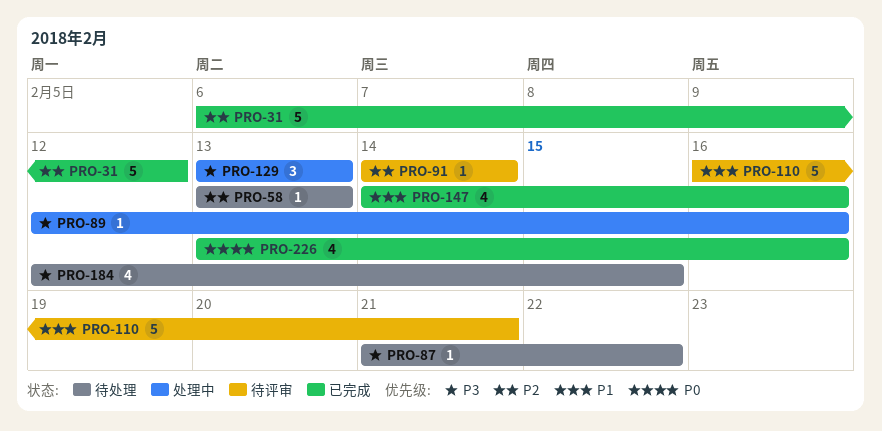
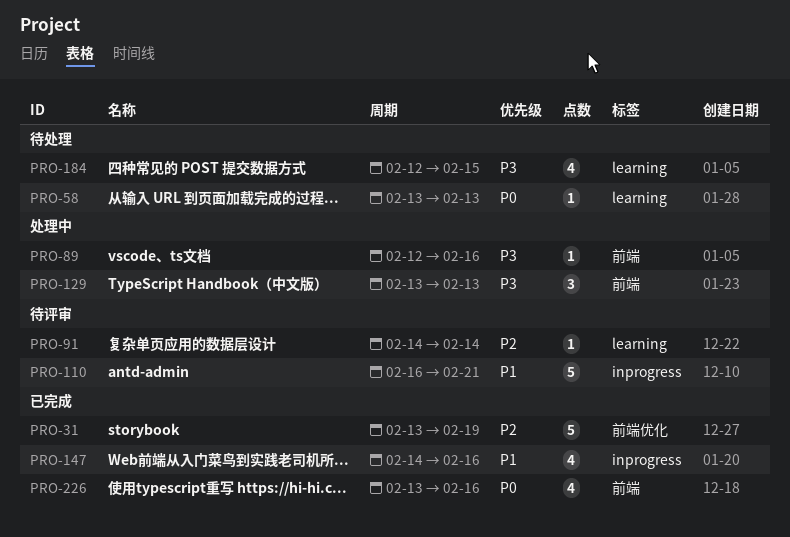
PRO-31, start: Feb 6 -> Feb 13
PRO-31, due: Feb 12 -> Feb 19
PRO-58, priority: P2 -> P0
PRO-87: present -> none

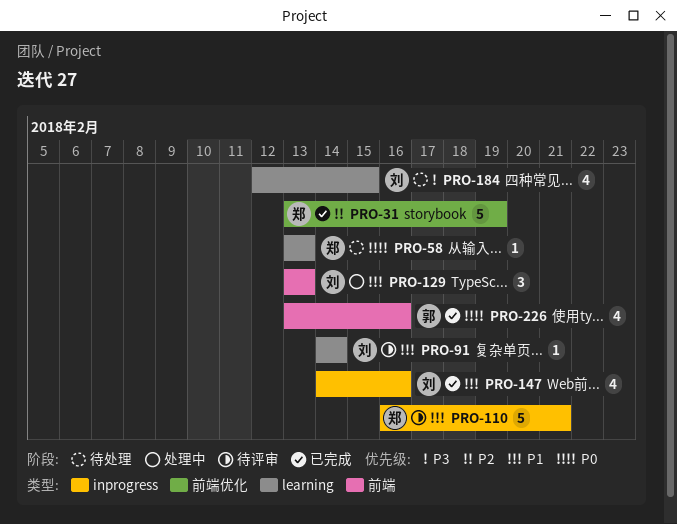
PRO-89: present -> none
PRO-91, priority: P2 -> P1
PRO-129, priority: P3 -> P1

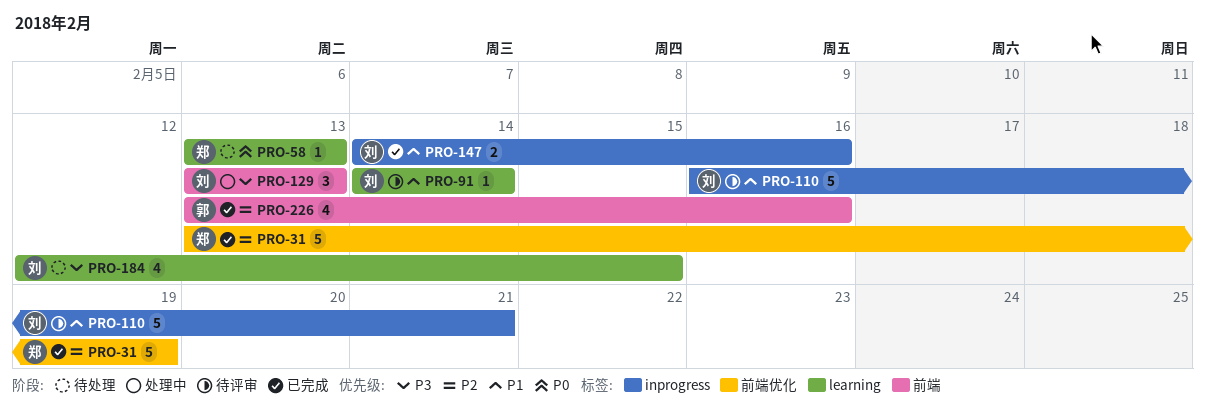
PRO-110, owner: 郑 -> 刘
PRO-129, priority: P1 -> P3
PRO-147, estimate: 4 -> 2
PRO-226, priority: P0 -> P2

